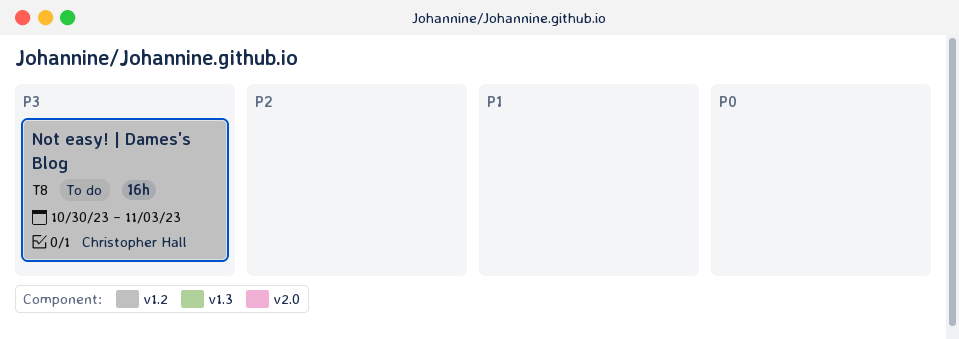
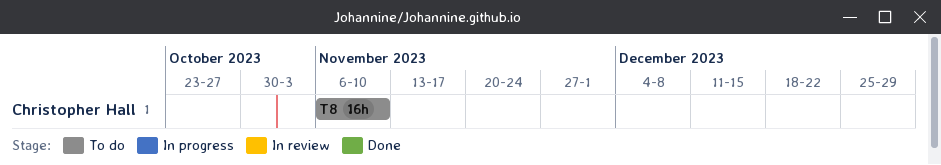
T8, start: Oct 30 -> Nov 6
T8, due: Nov 3 -> Nov 10

